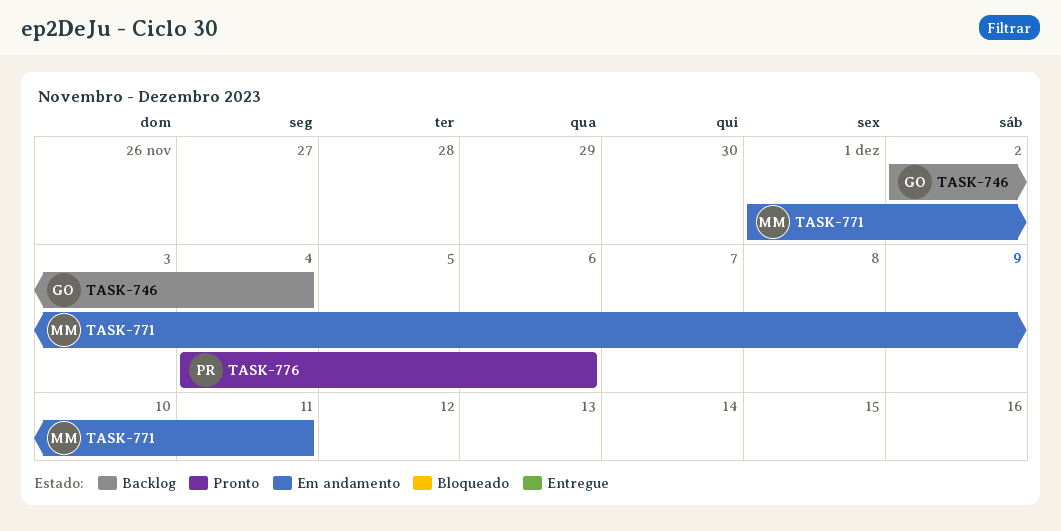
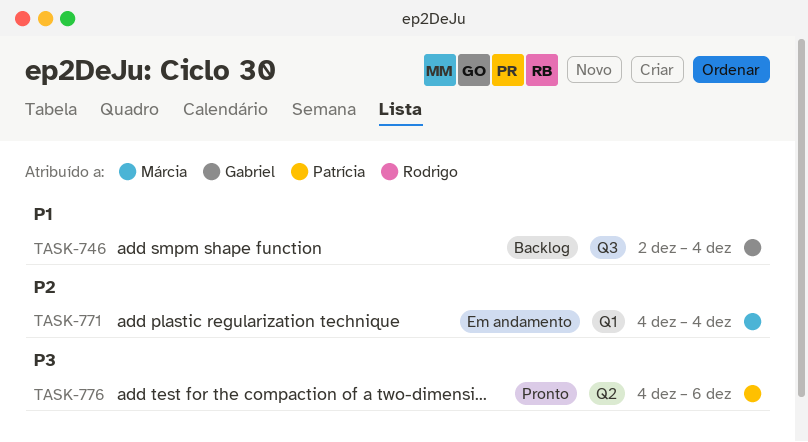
TASK-771, start: Dec 1 -> Dec 4
TASK-771, due: Dec 11 -> Dec 4

